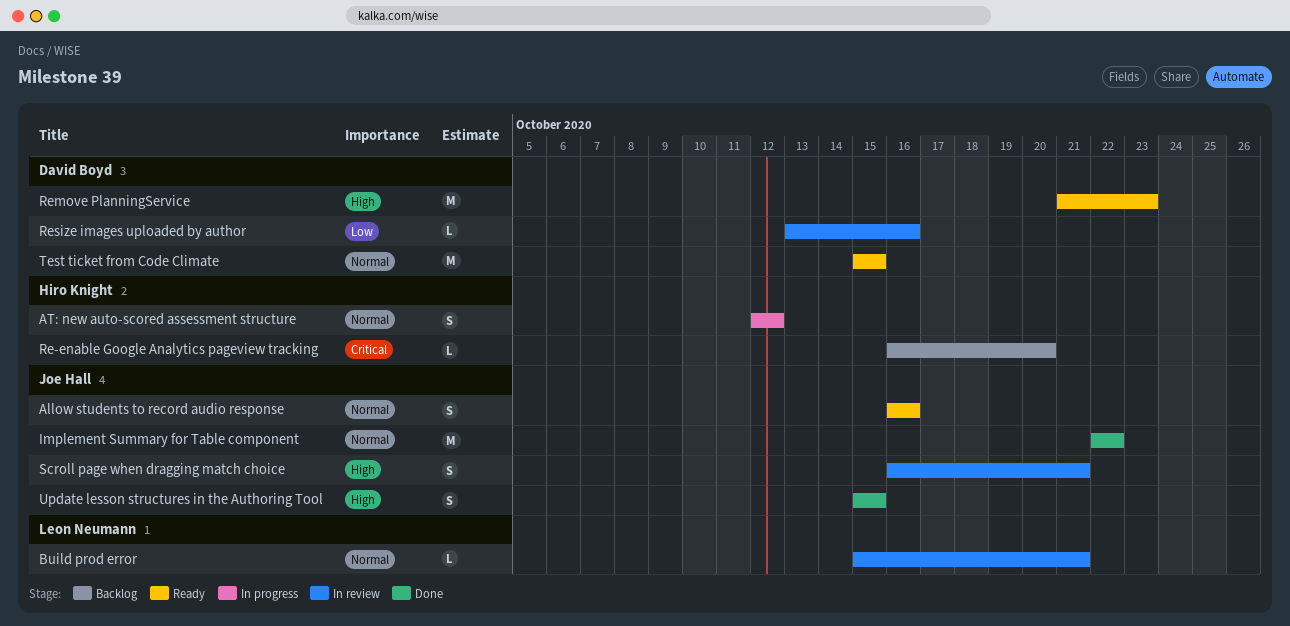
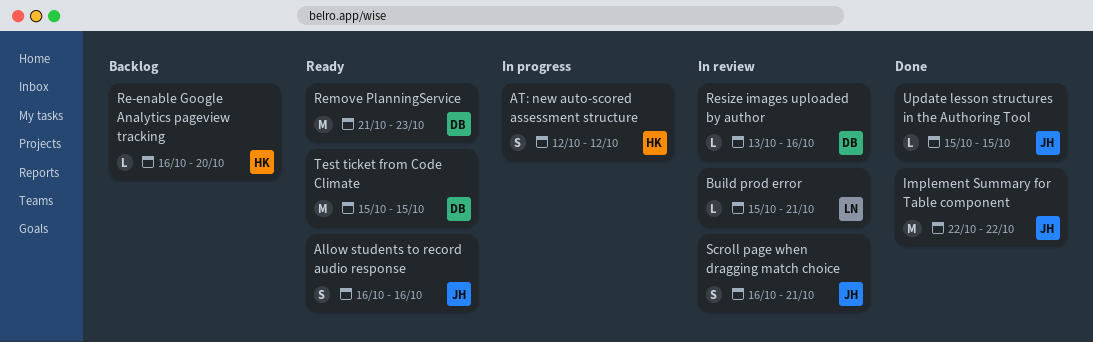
Update lesson structures in the Authoring Tool, estimate: S -> L

